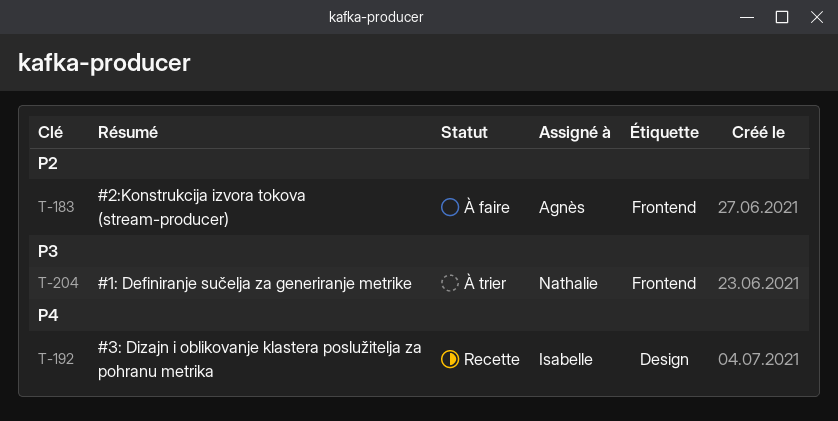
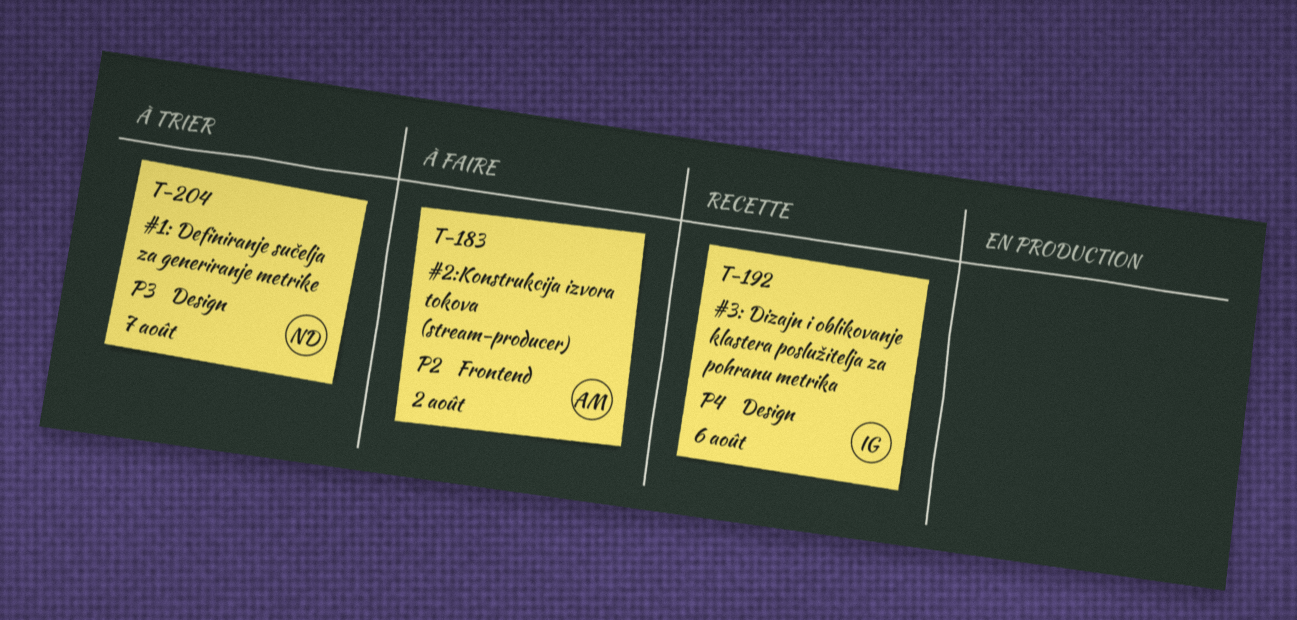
T-204, label: Frontend -> Design

